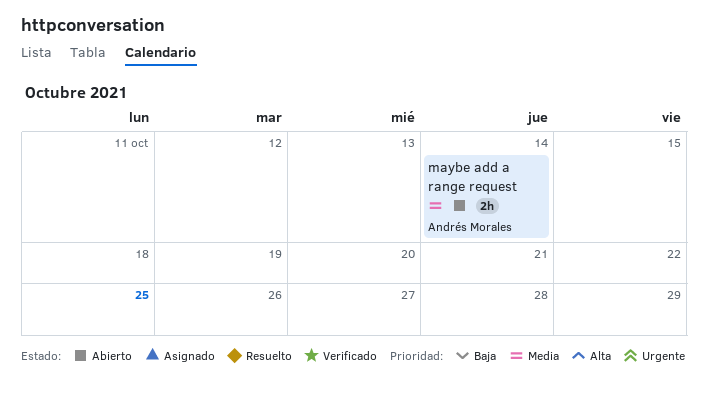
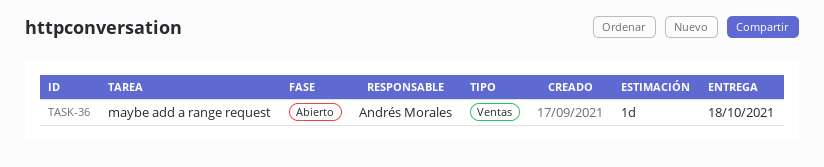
maybe add a range request, estimate: 2h -> 1d
maybe add a range request, due: Oct 14 -> Oct 18

